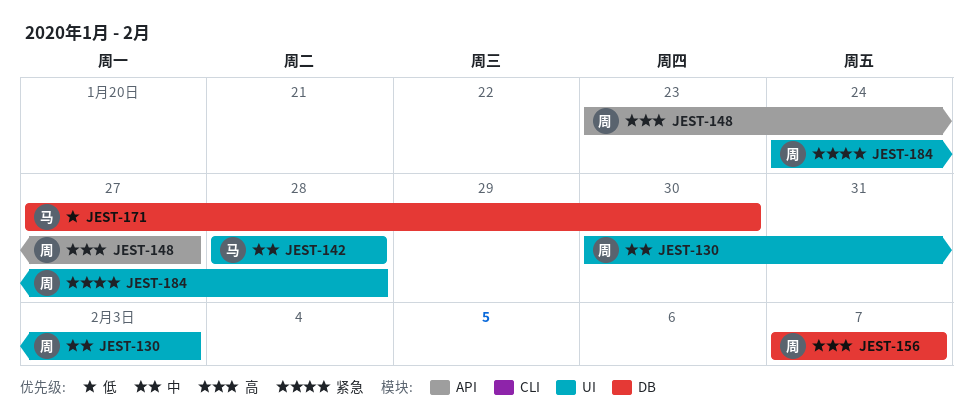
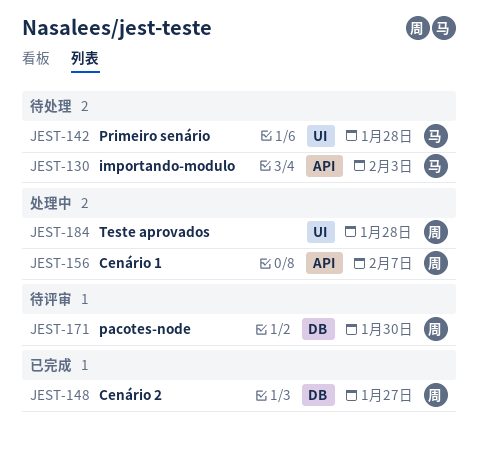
JEST-130, owner: 周 -> 马
JEST-130, label: UI -> API
JEST-148, label: API -> DB
JEST-156, label: DB -> API
JEST-171, owner: 马 -> 周

